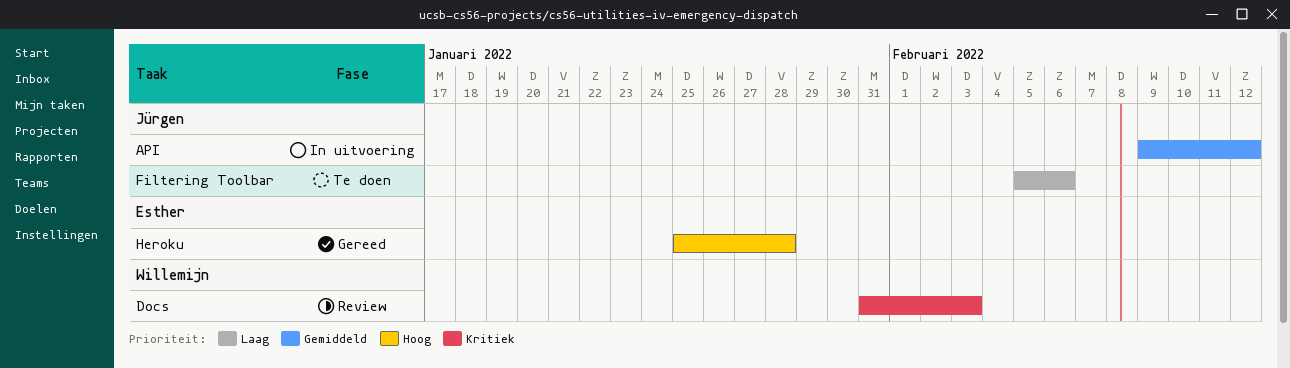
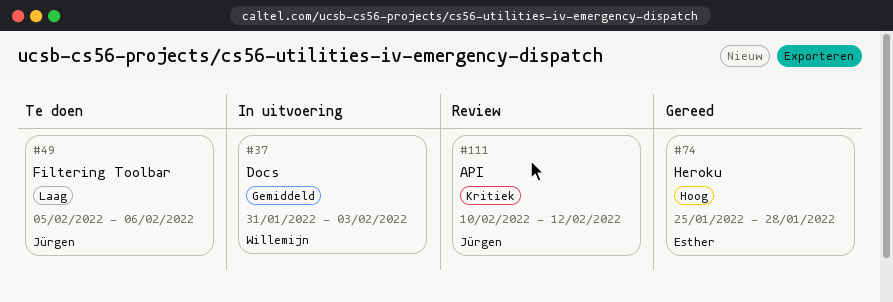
API, status: In uitvoering -> Review
API, priority: Gemiddeld -> Kritiek
API, start: Feb 9 -> Feb 10
Docs, status: Review -> In uitvoering
Docs, priority: Kritiek -> Gemiddeld

